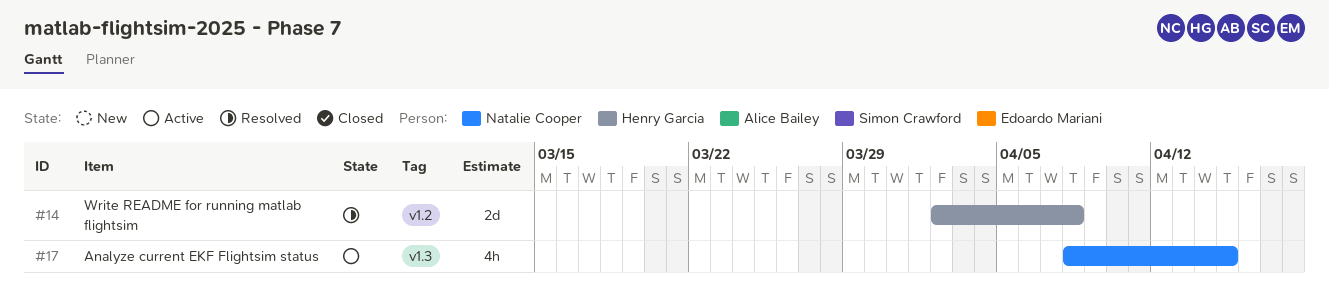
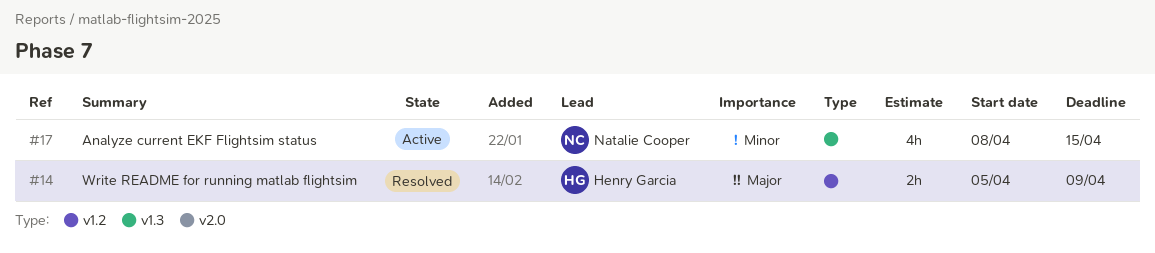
#14, estimate: 2d -> 2h
#14, start: Apr 2 -> Apr 5
#14, due: Apr 8 -> Apr 9

